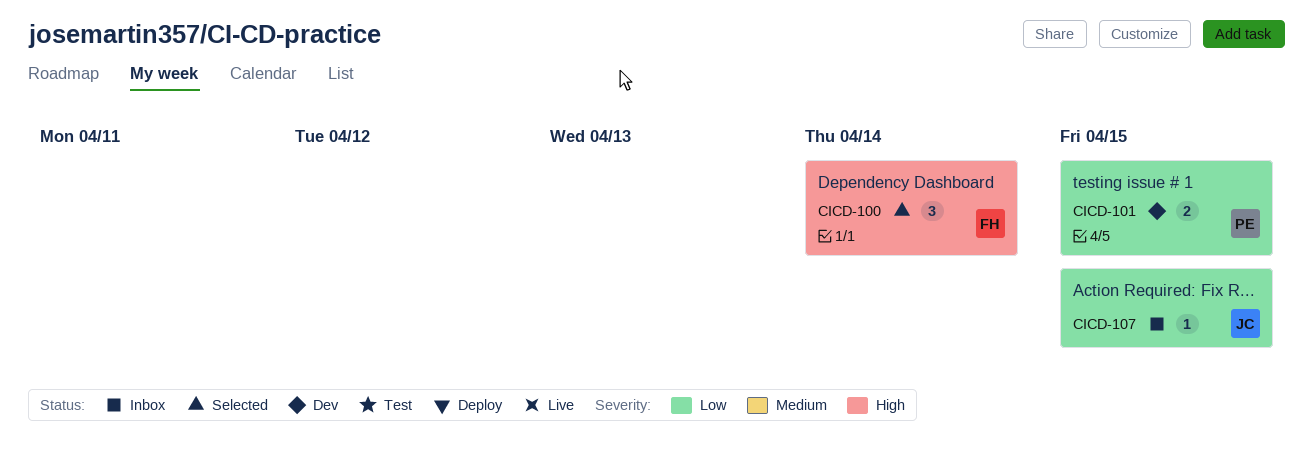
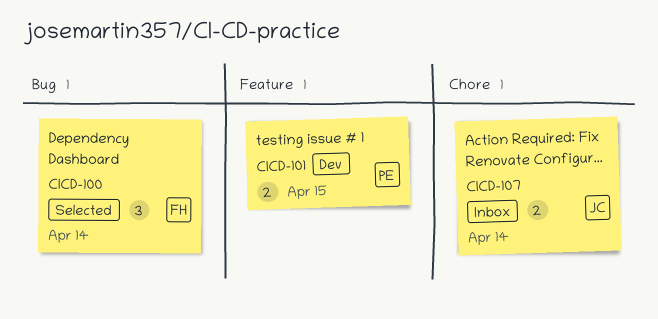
CICD-107, estimate: 1 -> 2
CICD-107, due: Apr 15 -> Apr 14

